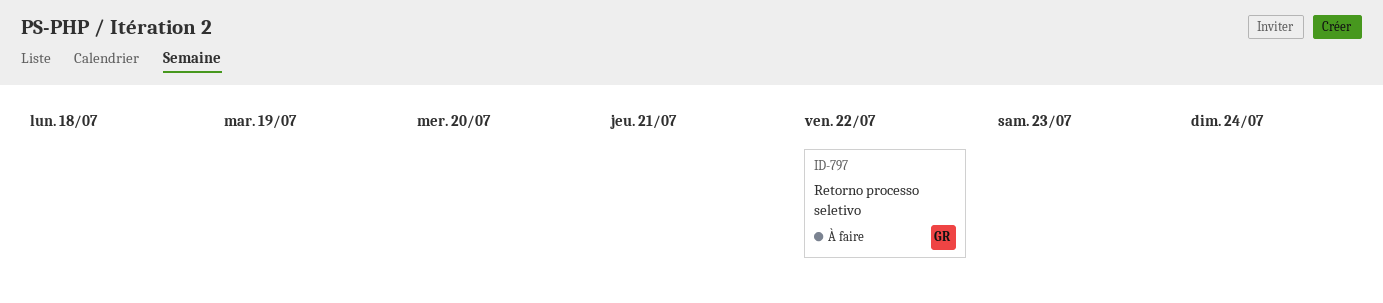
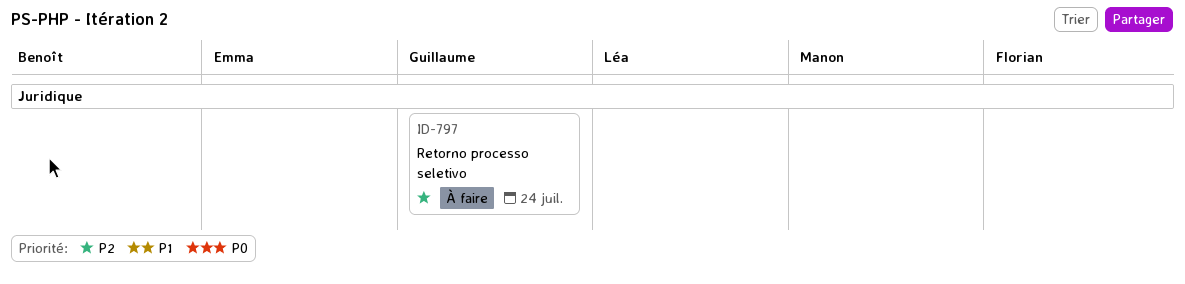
ID-797, due: Jul 22 -> Jul 24

